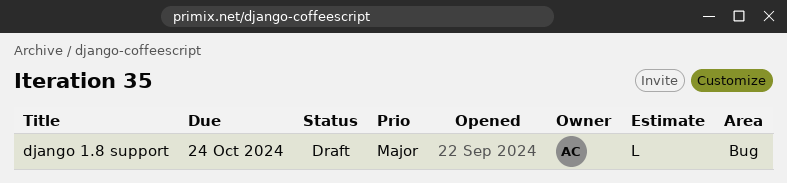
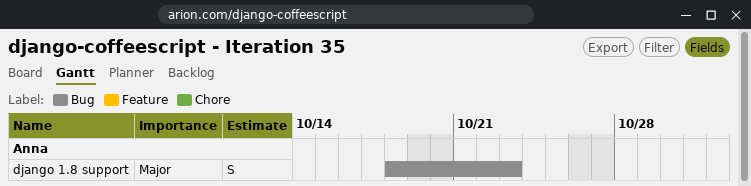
django 1.8 support, estimate: L -> S
django 1.8 support, due: Oct 24 -> Oct 23

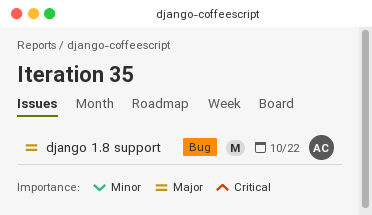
django 1.8 support, estimate: S -> M
django 1.8 support, due: Oct 23 -> Oct 22

